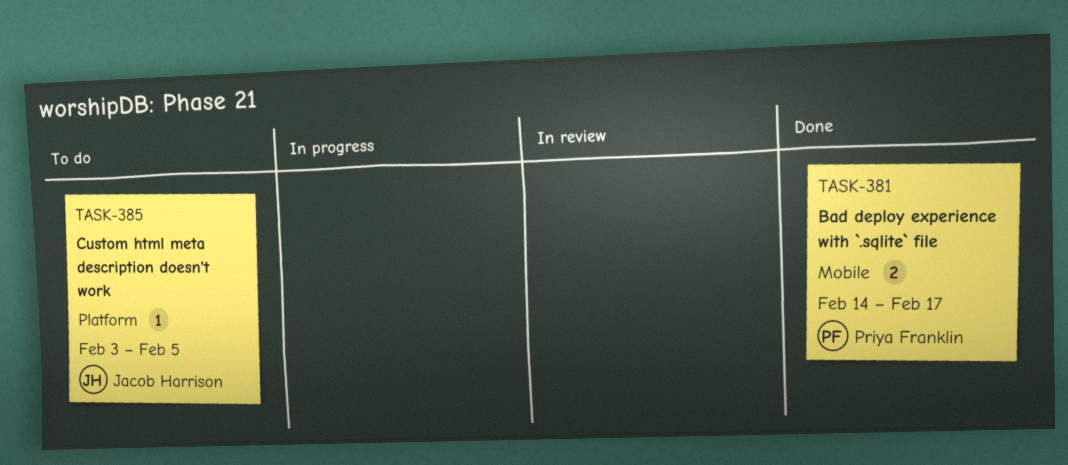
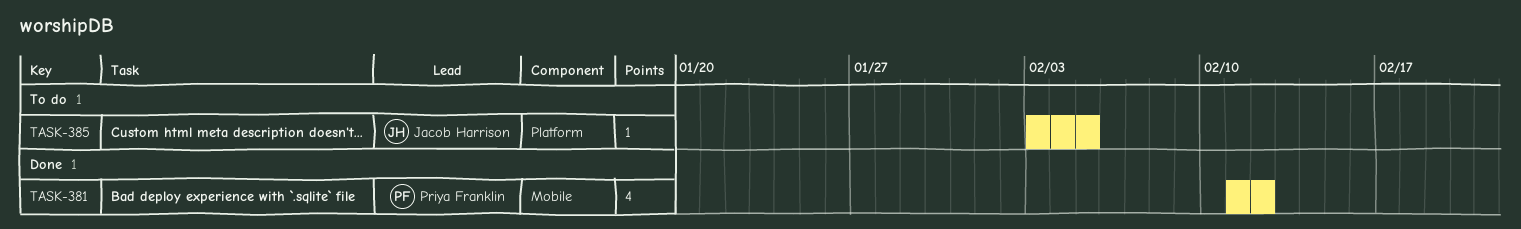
TASK-381, estimate: 2 -> 4
TASK-381, start: Feb 14 -> Feb 11
TASK-381, due: Feb 17 -> Feb 12

